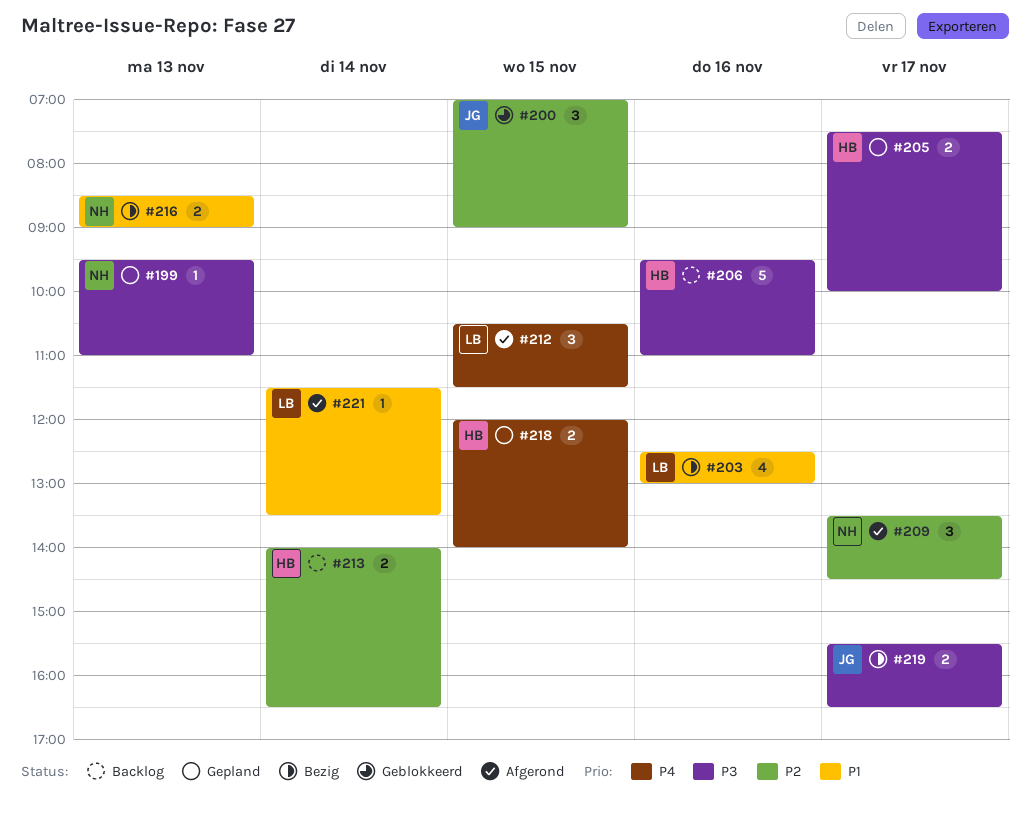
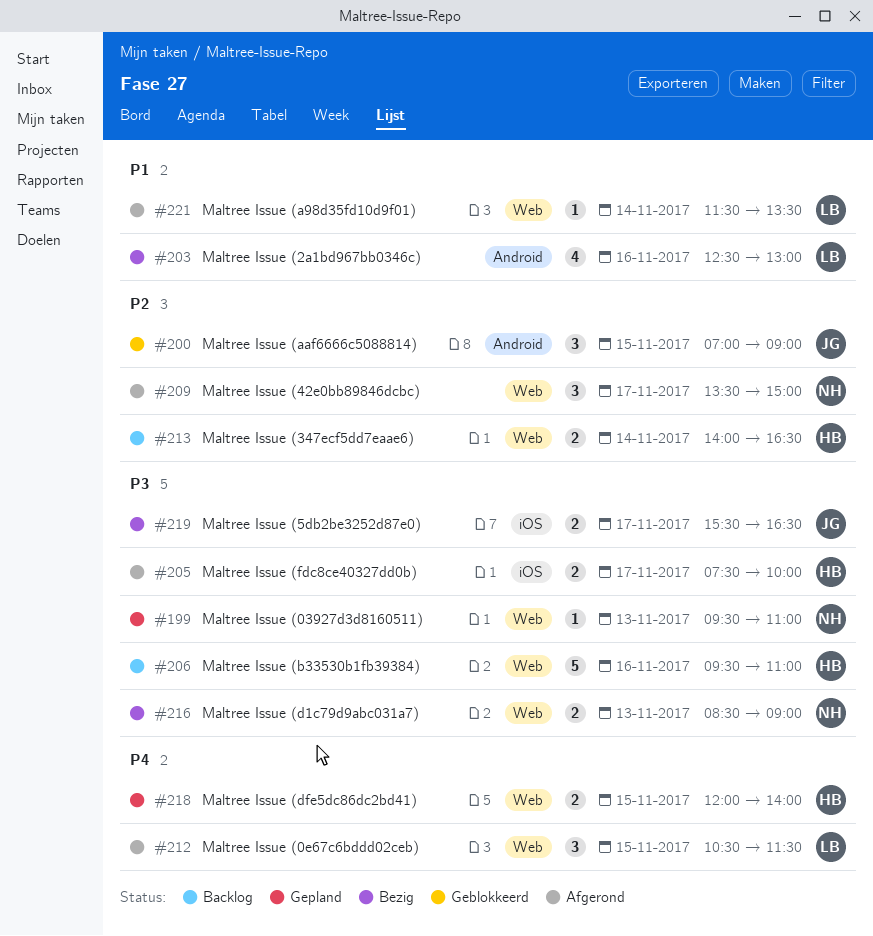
#205, status: Gepland -> Afgerond
#209, ends: 14:30 -> 15:00
#216, priority: P1 -> P3

